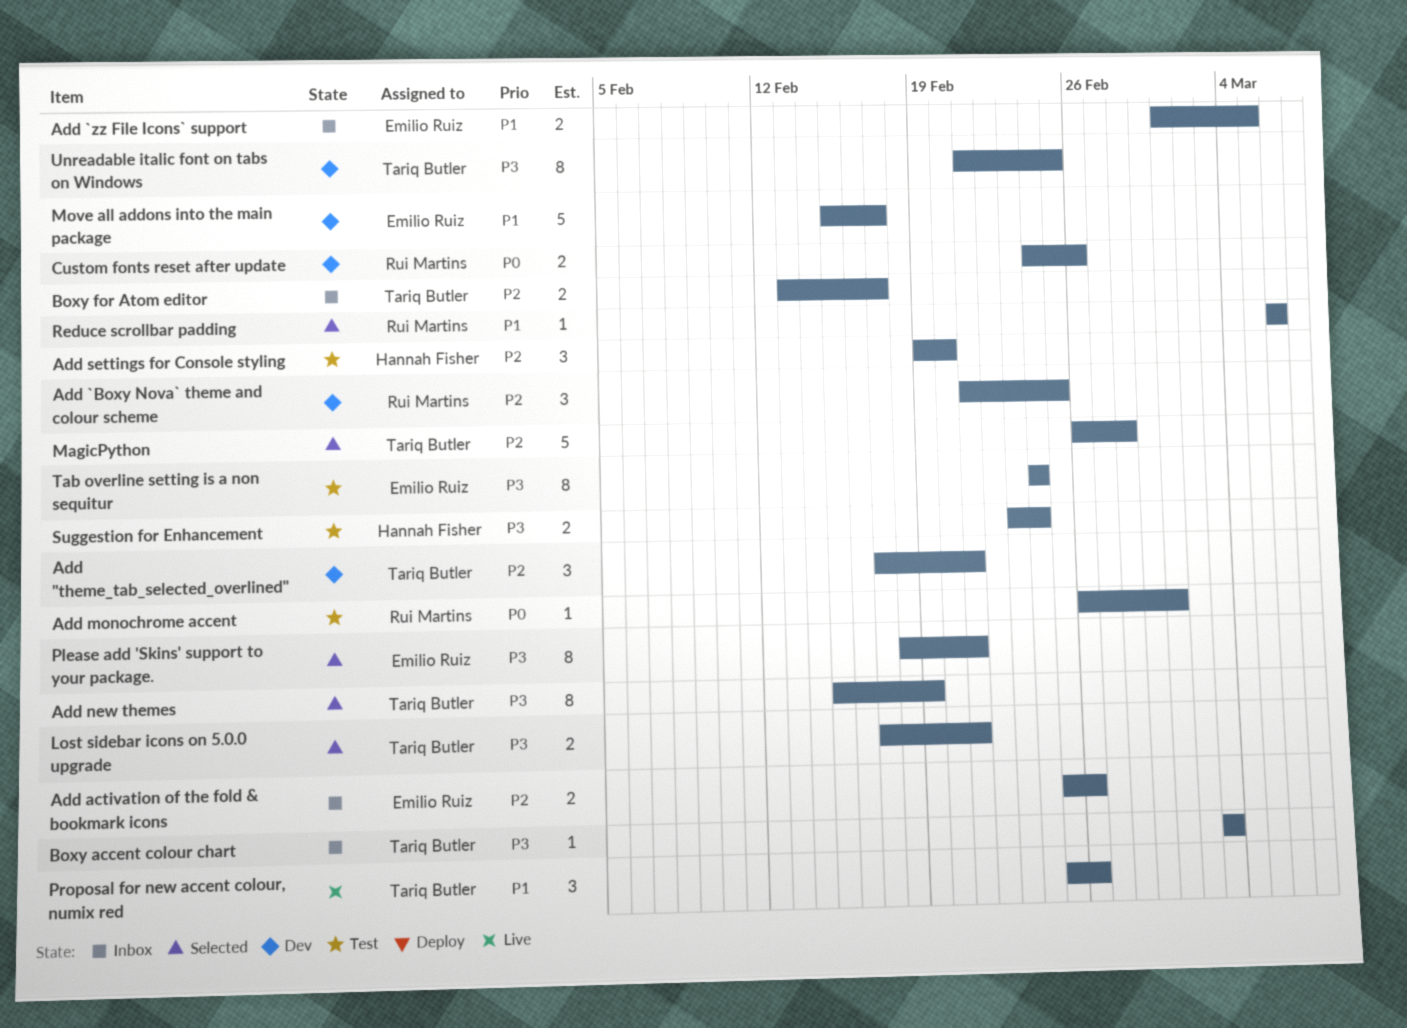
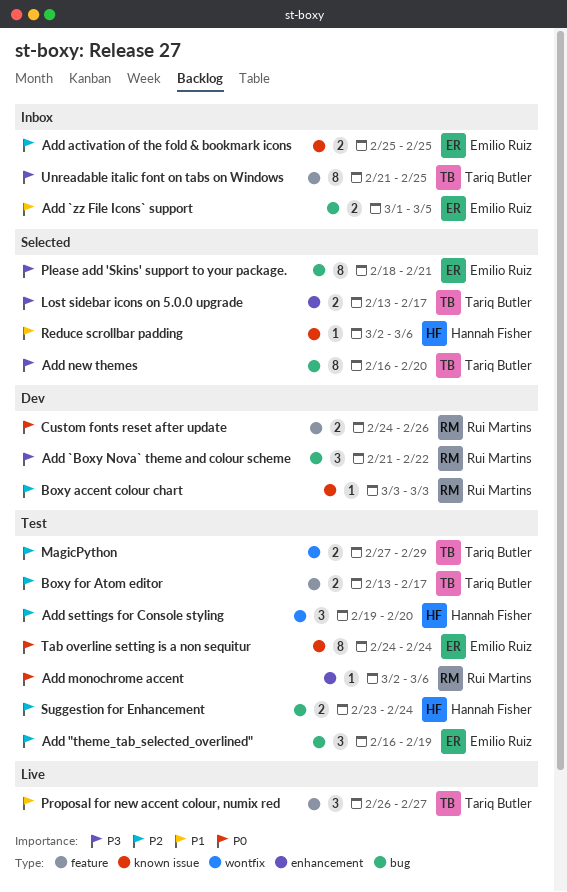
Add "theme_tab_selected_overlined", status: Dev -> Test
Add "theme_tab_selected_overlined", owner: Tariq Butler -> Emilio Ruiz
Add "theme_tab_selected_overlined", start: Feb 17 -> Feb 16
Add "theme_tab_selected_overlined", due: Feb 21 -> Feb 19
Add `Boxy Nova` theme and colour scheme, priority: P2 -> P3
Add `Boxy Nova` theme and colour scheme, due: Feb 25 -> Feb 22
Add activation of the fold & bookmark icons, due: Feb 26 -> Feb 25
Add monochrome accent, start: Feb 26 -> Mar 2
Add monochrome accent, due: Mar 1 -> Mar 6
Add new themes, start: Feb 15 -> Feb 16
Add new themes, due: Feb 19 -> Feb 20
Boxy accent colour chart, status: Inbox -> Dev
Boxy accent colour chart, owner: Tariq Butler -> Rui Martins
Boxy accent colour chart, priority: P3 -> P2
Boxy for Atom editor, status: Inbox -> Test
Lost sidebar icons on 5.0.0 upgrade, start: Feb 17 -> Feb 13
Lost sidebar icons on 5.0.0 upgrade, due: Feb 21 -> Feb 17
MagicPython, status: Selected -> Test
MagicPython, estimate: 5 -> 2
MagicPython, start: Feb 26 -> Feb 27
MagicPython, due: Feb 28 -> Feb 29
Move all addons into the main package: present -> none
Proposal for new accent colour, numix red, start: Feb 25 -> Feb 26
Proposal for new accent colour, numix red, due: Feb 26 -> Feb 27
Reduce scrollbar padding, owner: Rui Martins -> Hannah Fisher
Reduce scrollbar padding, start: Mar 6 -> Mar 2
Suggestion for Enhancement, priority: P3 -> P2
Tab overline setting is a non sequitur, priority: P3 -> P0
Unreadable italic font on tabs on Windows, status: Dev -> Inbox

